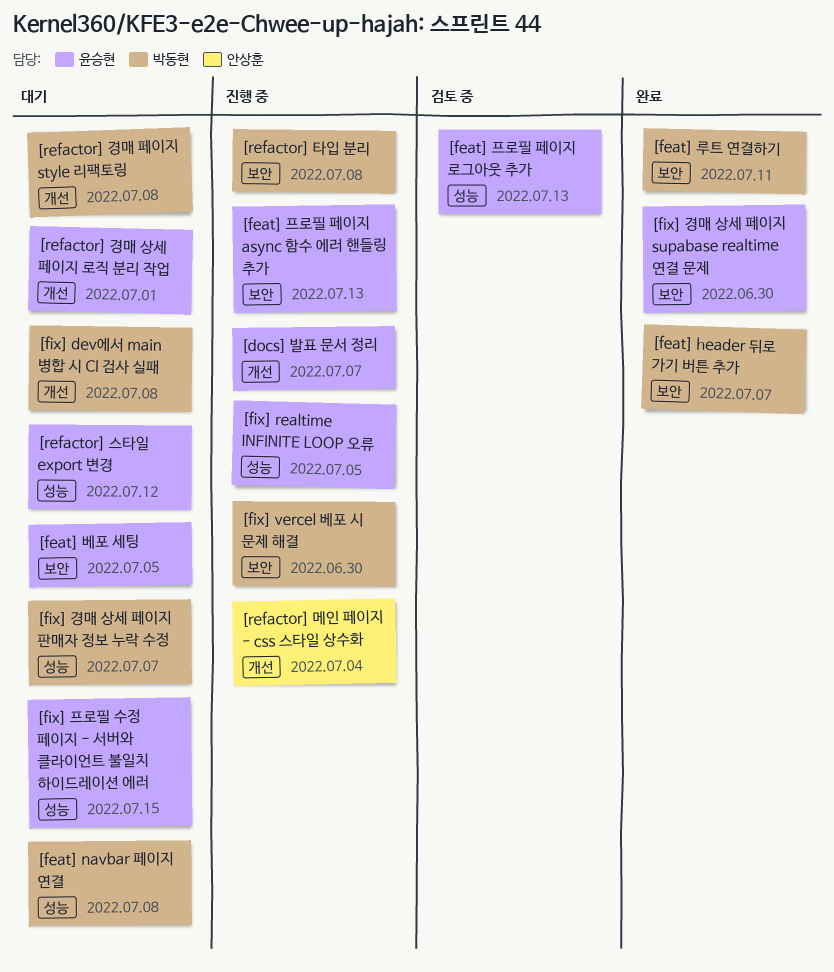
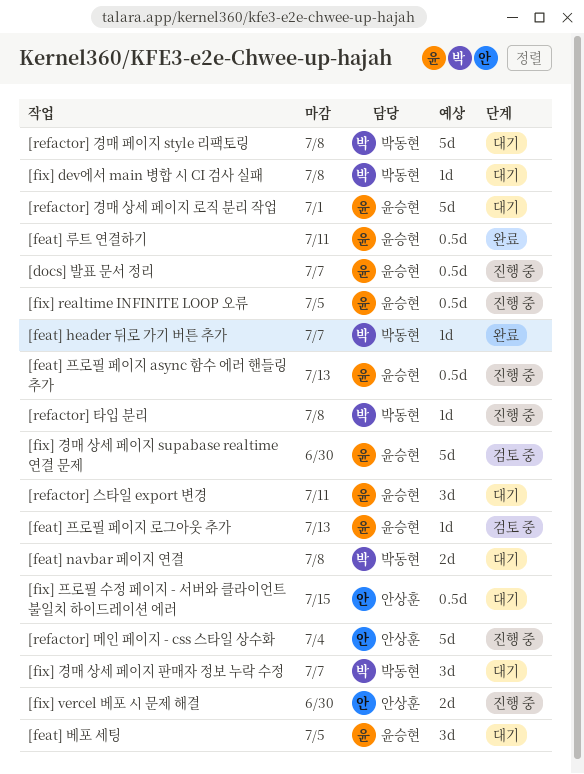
[feat] 루트 연결하기, owner: 박동현 -> 윤승현
[fix] vercel 베포 시 문제 해결, owner: 박동현 -> 안상훈
[fix] 경매 상세 페이지 supabase realtime 연결 문제, status: 완료 -> 검토 중
[fix] 프로필 수정 페이지 - 서버와 클라이언트 불일치 하이드레이션 에러, owner: 윤승현 -> 안상훈
[refactor] 스타일 export 변경, due: Jul 12 -> Jul 11

